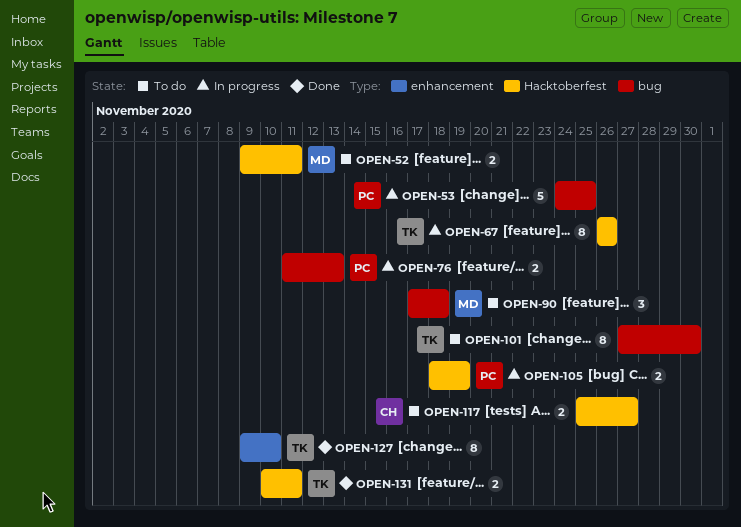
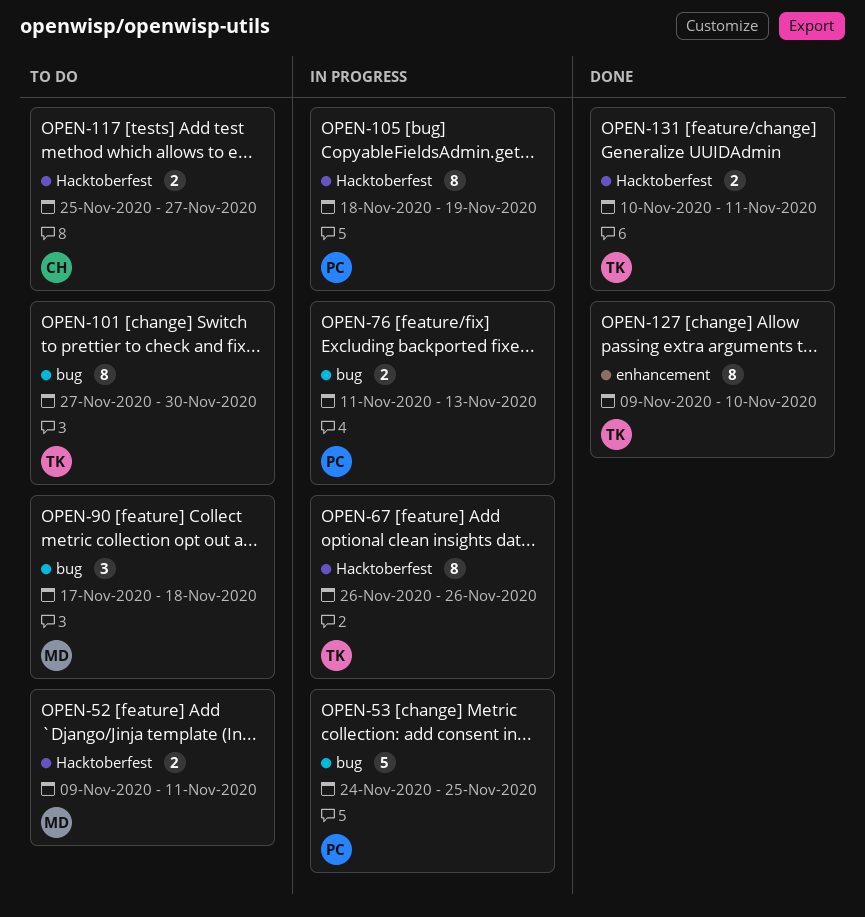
OPEN-105, estimate: 2 -> 8

